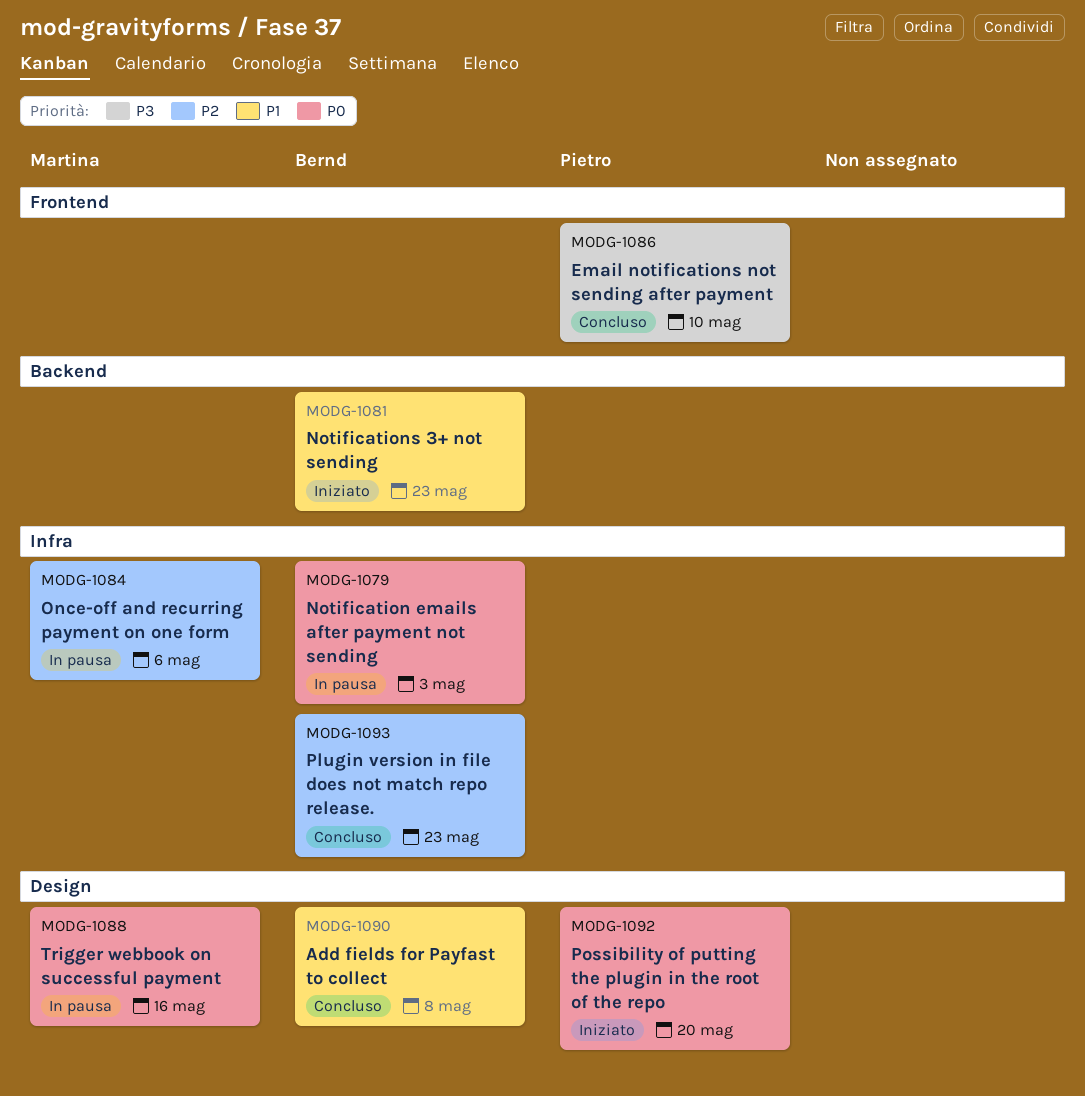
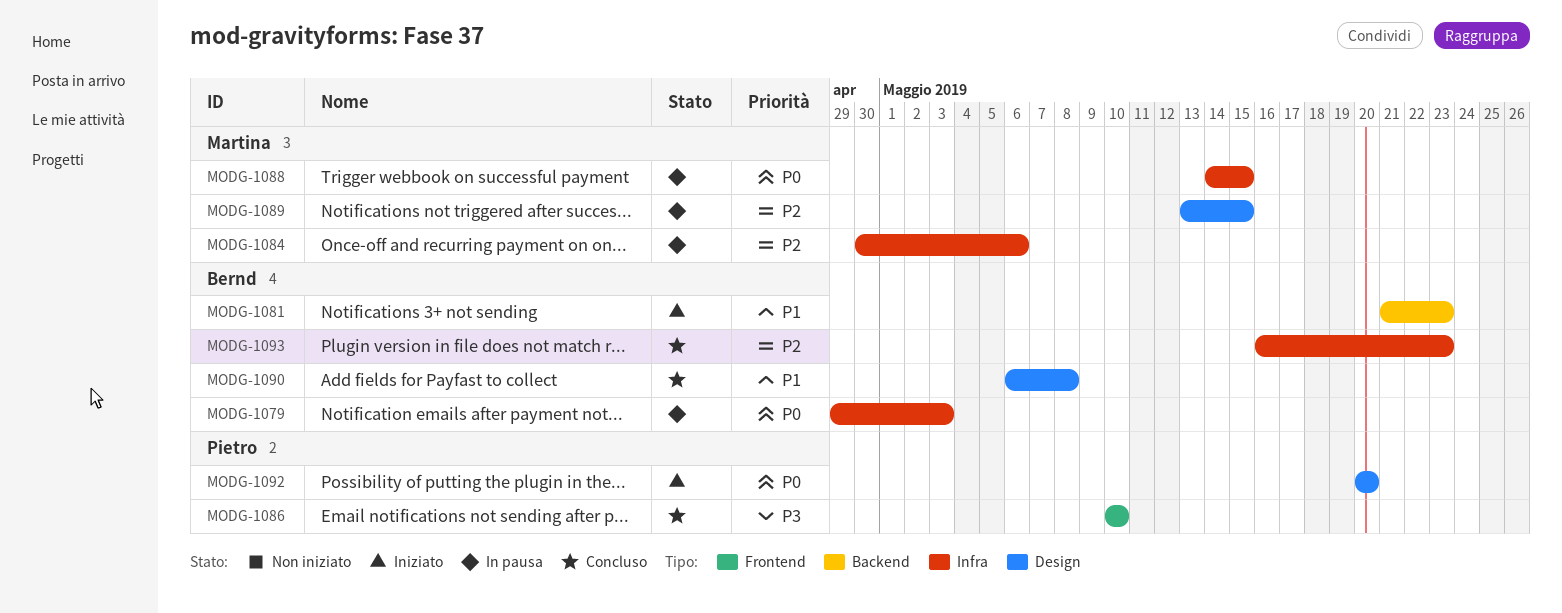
MODG-1088, label: Design -> Infra
MODG-1088, due: May 16 -> May 15
MODG-1089: none -> present

